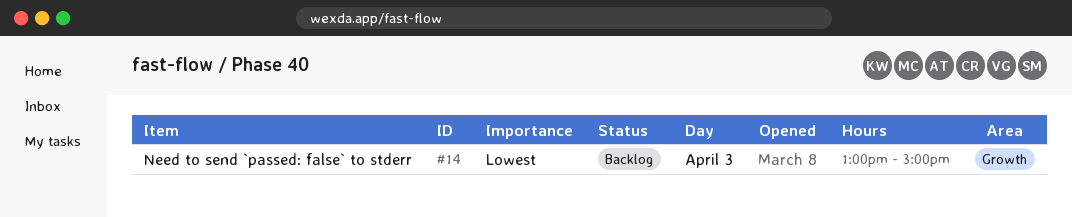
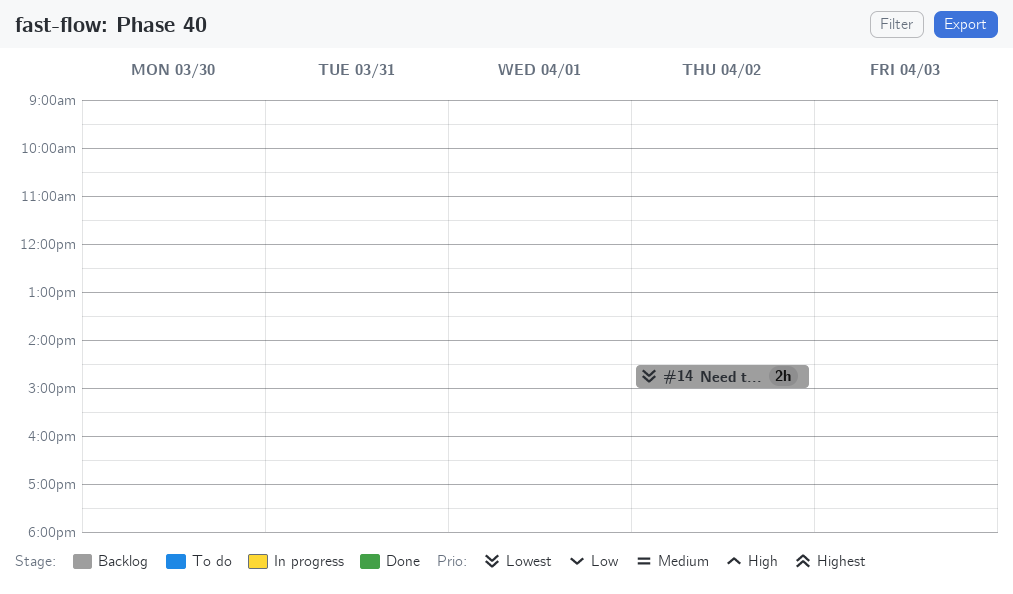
#14, day: Apr 3 -> Apr 2
#14, begins: 13:00 -> 14:30

